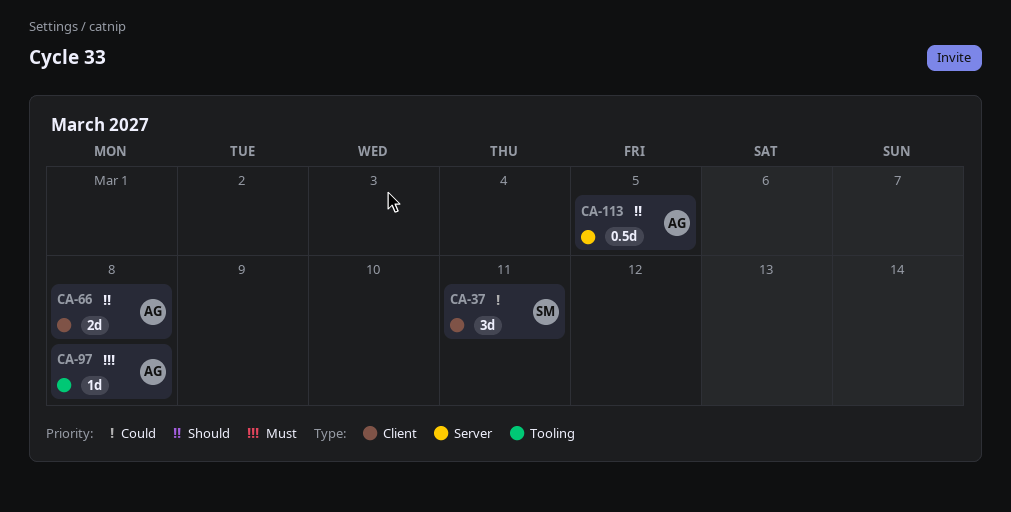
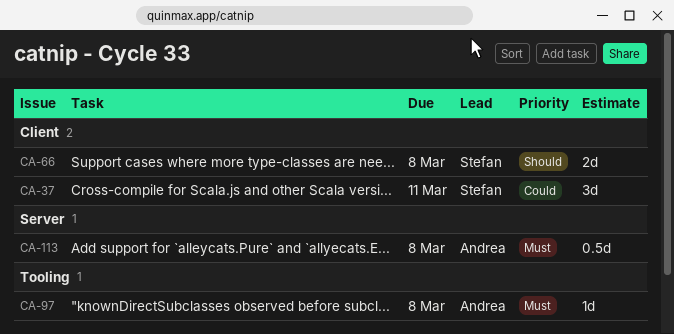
CA-66, owner: Andrea -> Stefan
CA-113, priority: Should -> Must
CA-113, due: Mar 5 -> Mar 8

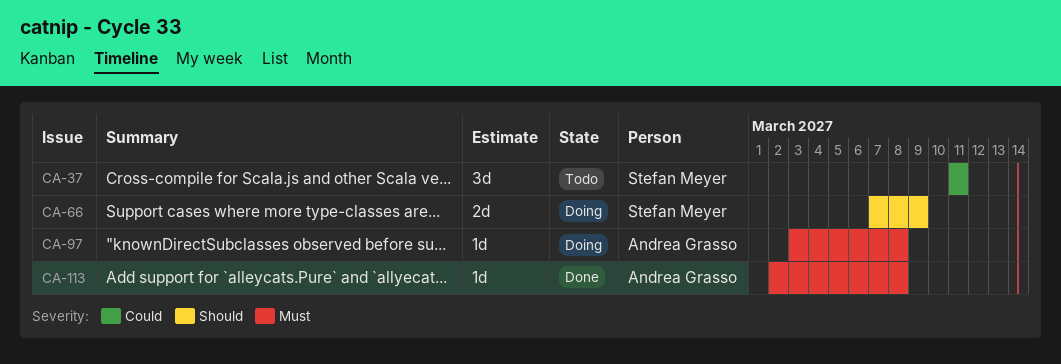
CA-66, due: Mar 8 -> Mar 9
CA-113, estimate: 0.5d -> 1d

